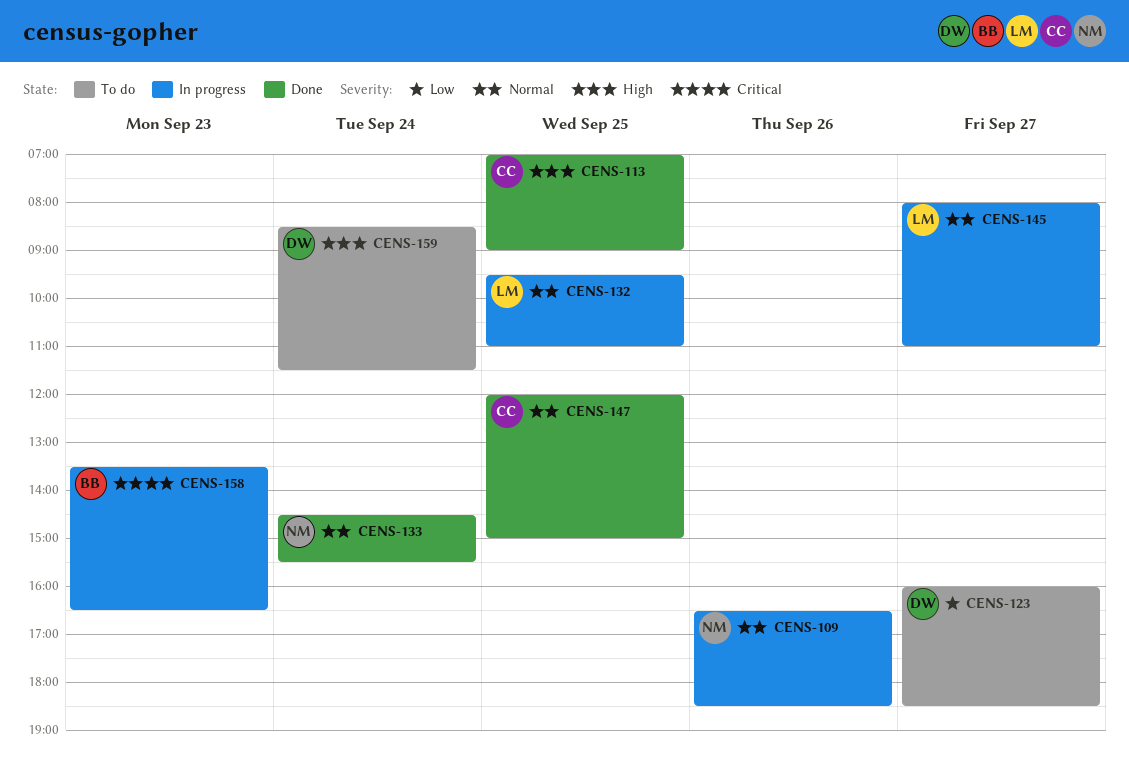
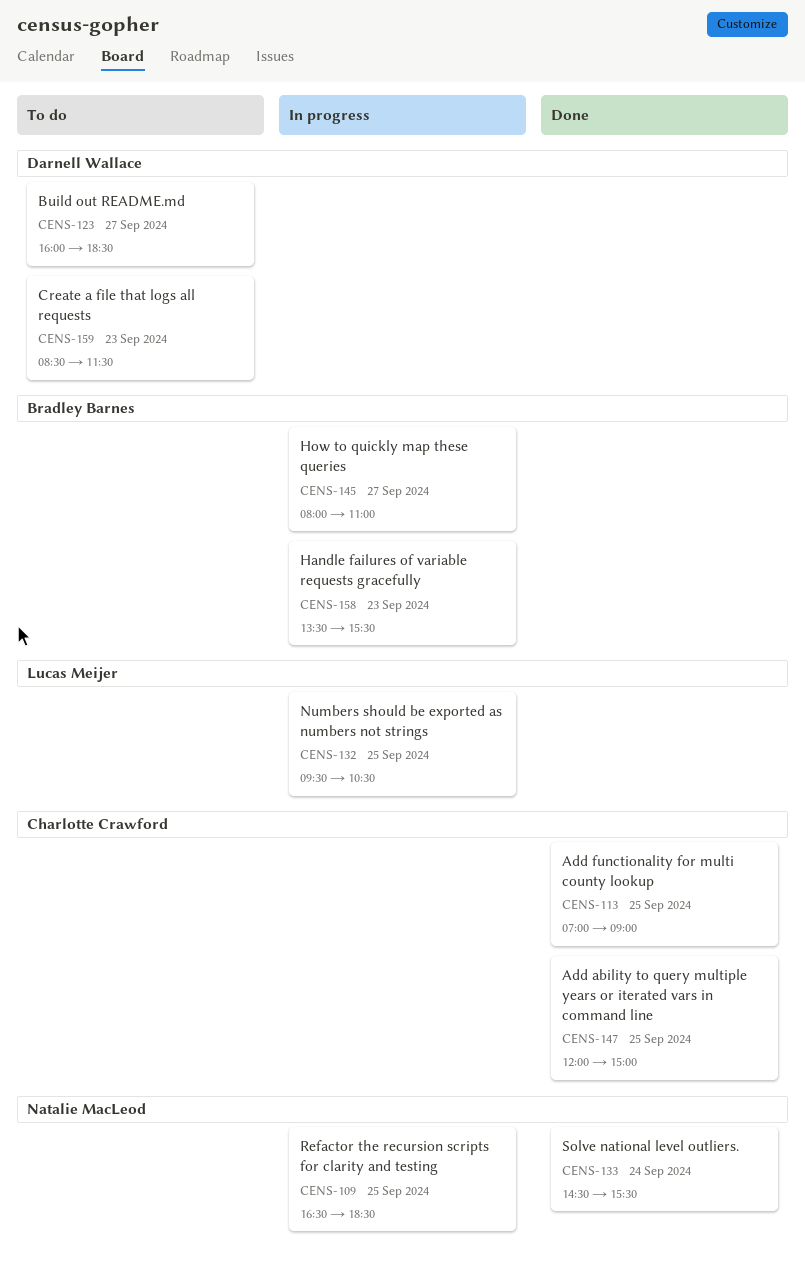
CENS-109, day: Sep 26 -> Sep 25
CENS-132, ends: 11:00 -> 10:30
CENS-145, owner: Lucas Meijer -> Bradley Barnes
CENS-158, ends: 16:30 -> 15:30
CENS-159, day: Sep 24 -> Sep 23

